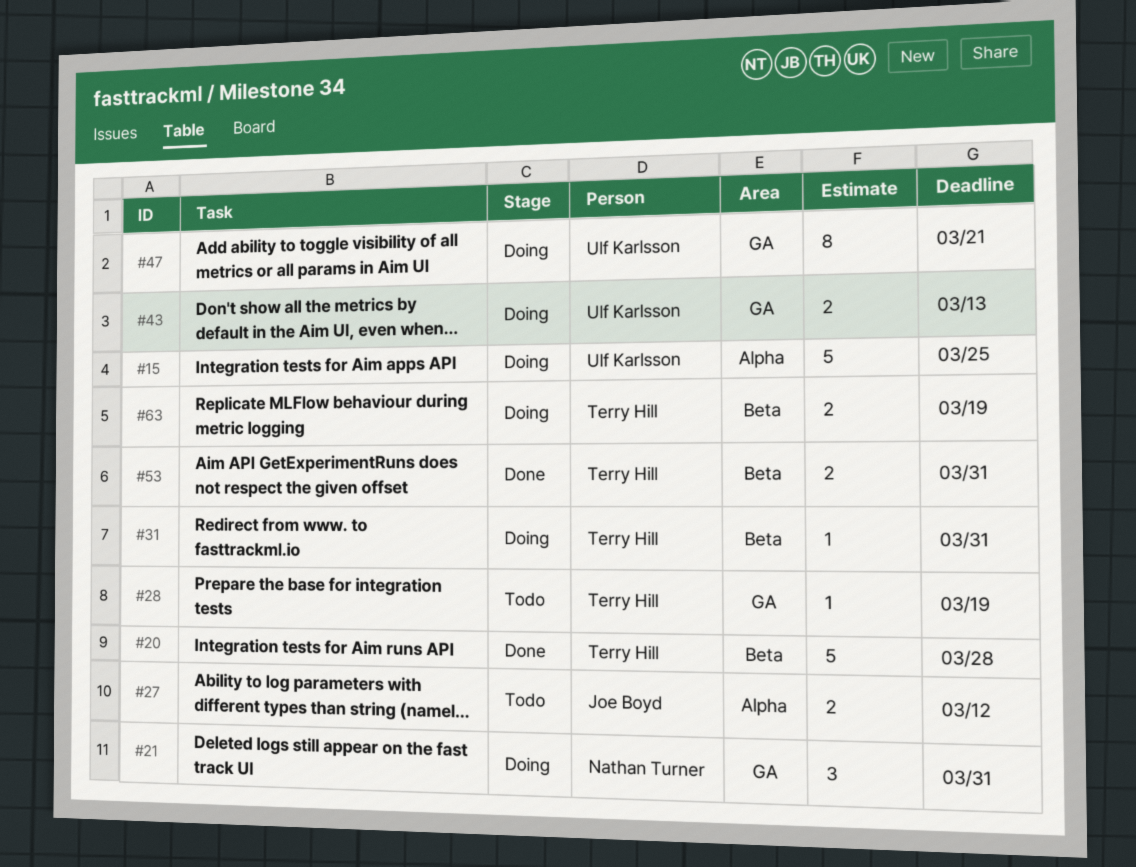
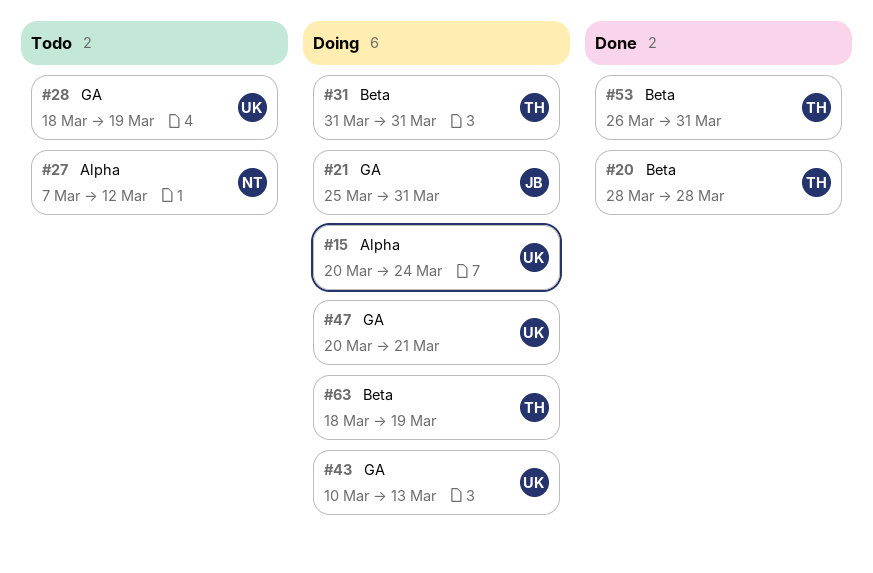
#15, due: Mar 25 -> Mar 24
#21, owner: Nathan Turner -> Joe Boyd
#27, owner: Joe Boyd -> Nathan Turner
#28, owner: Terry Hill -> Ulf Karlsson

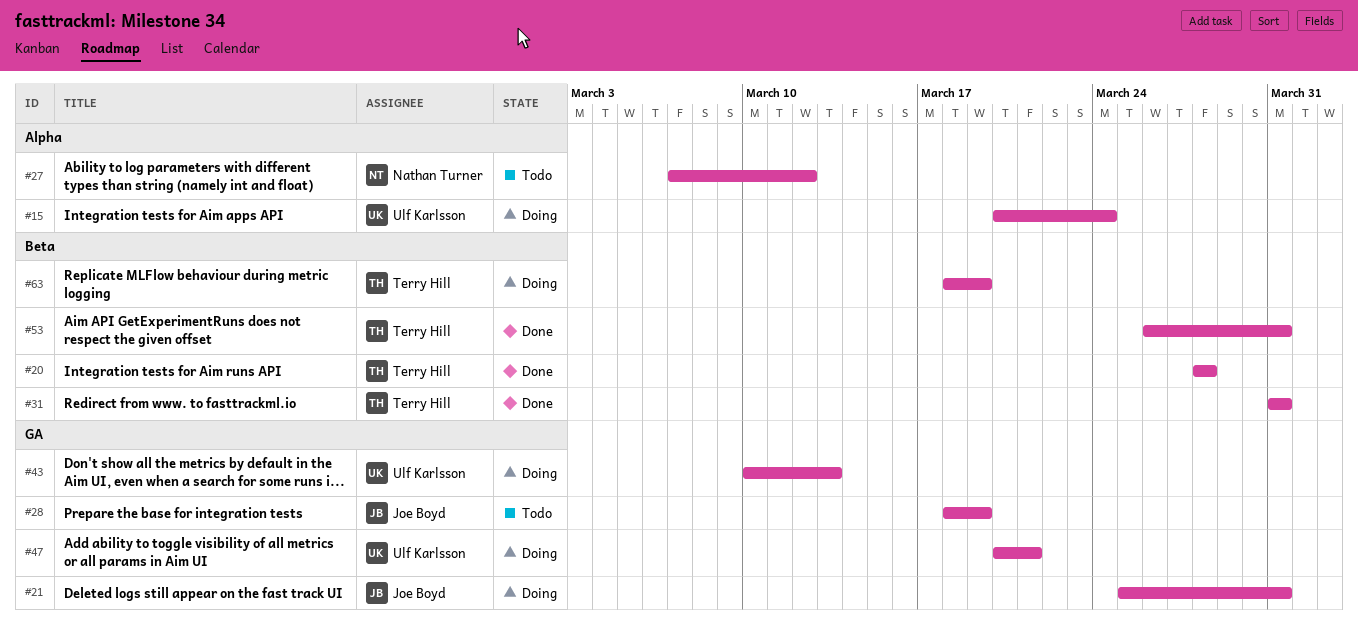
#28, owner: Ulf Karlsson -> Joe Boyd
#31, status: Doing -> Done

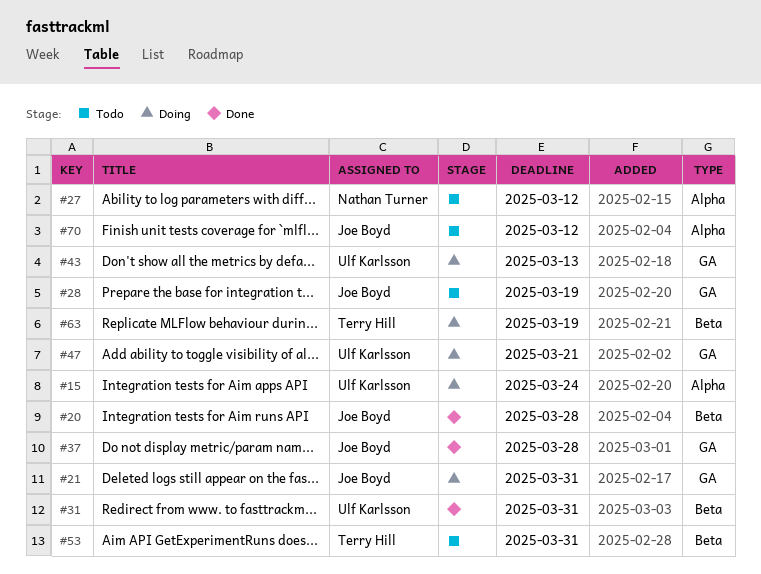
#20, owner: Terry Hill -> Joe Boyd
#31, owner: Terry Hill -> Ulf Karlsson
#37: none -> present
#53, status: Done -> Todo
#70: none -> present

